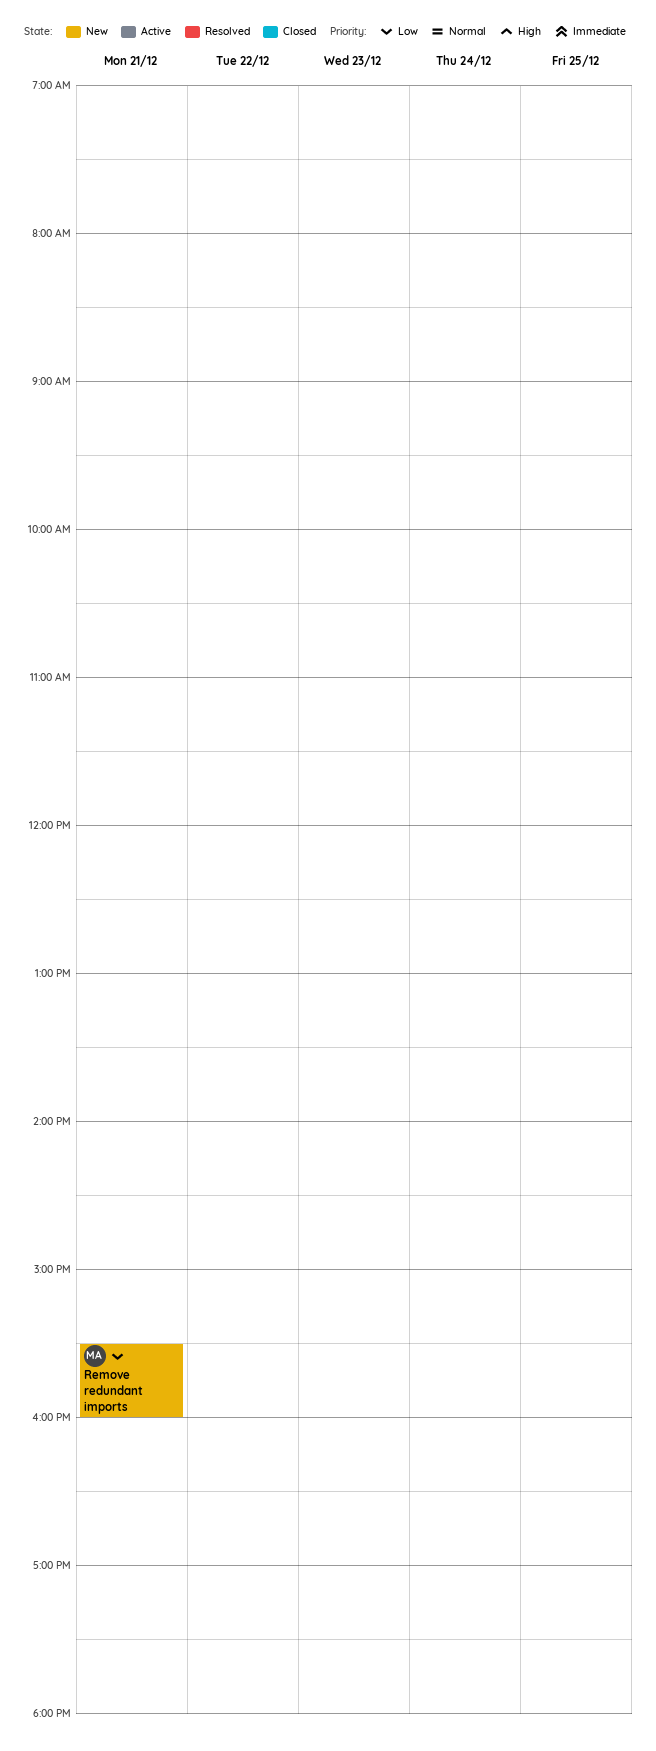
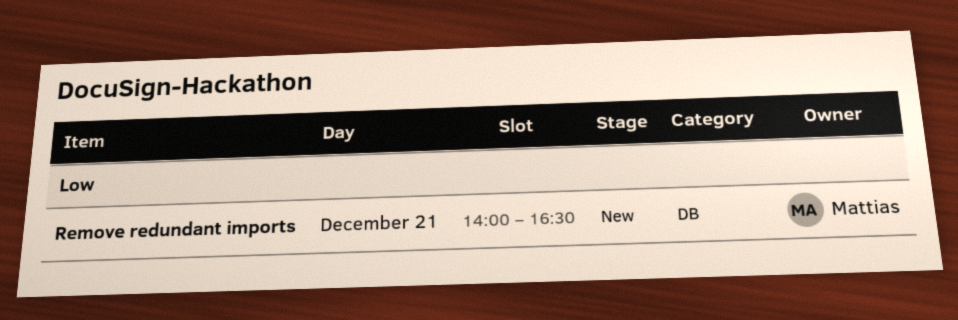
Remove redundant imports, begins: 15:30 -> 14:00
Remove redundant imports, ends: 16:00 -> 16:30

